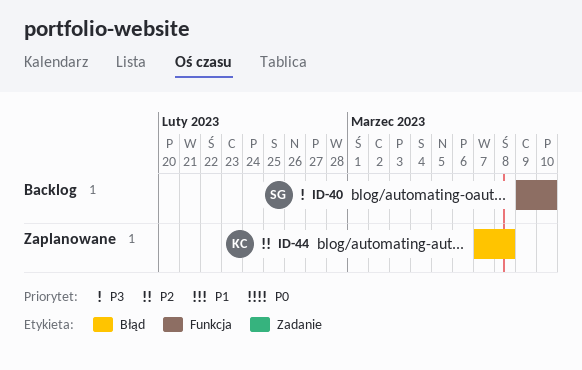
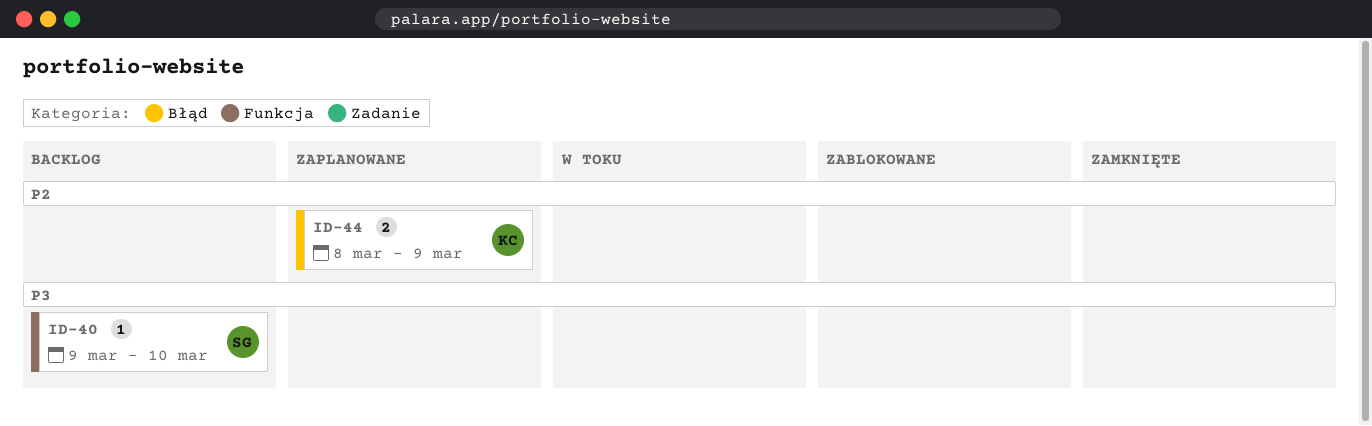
ID-44, start: Mar 7 -> Mar 8
ID-44, due: Mar 8 -> Mar 9

